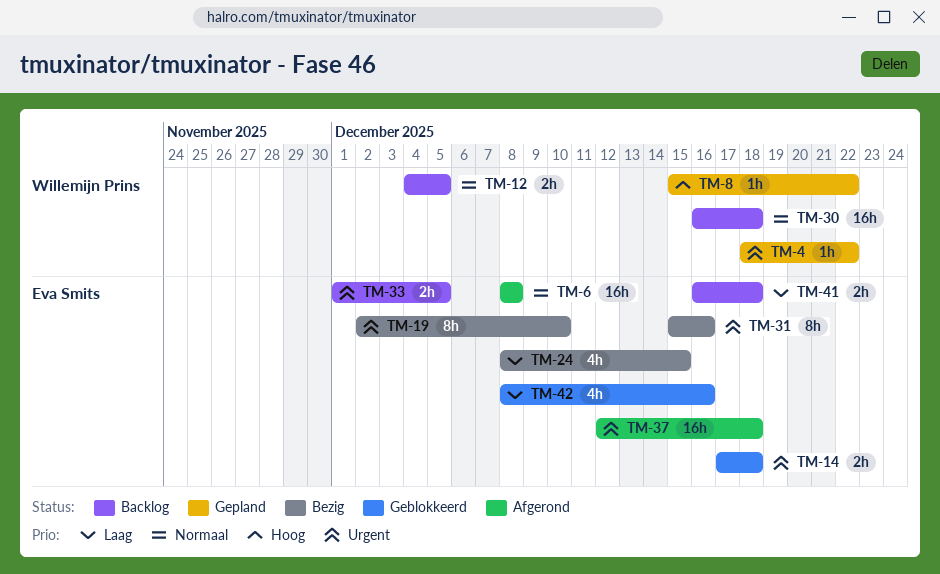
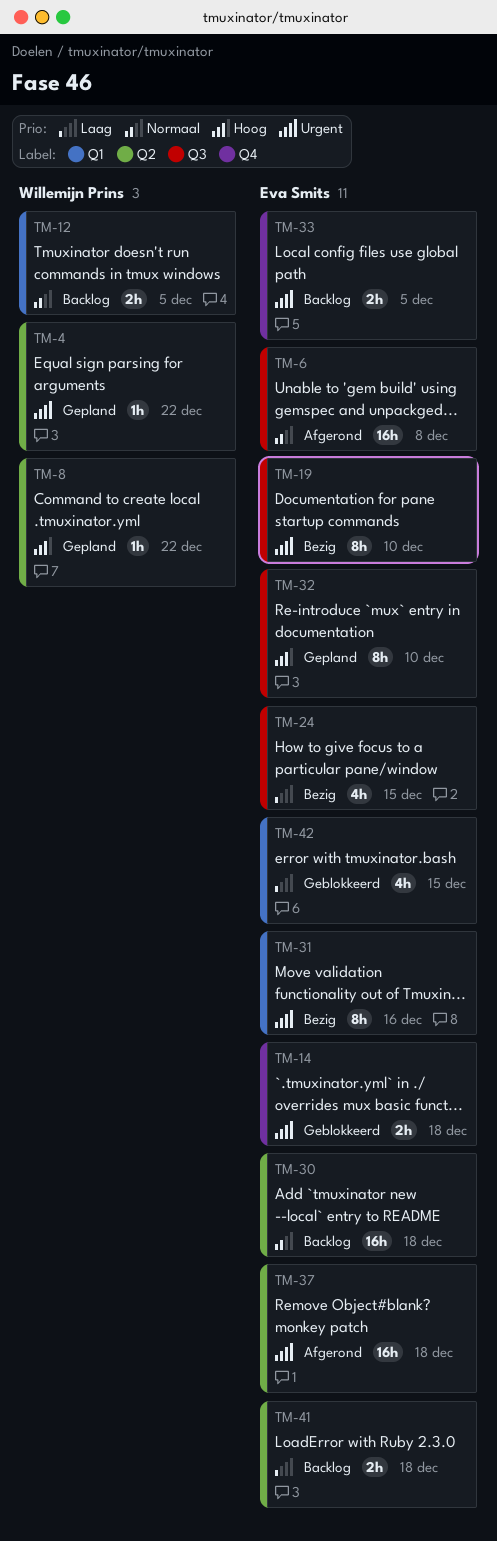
TM-30, owner: Willemijn Prins -> Eva Smits
TM-32: none -> present
TM-42, due: Dec 16 -> Dec 15

